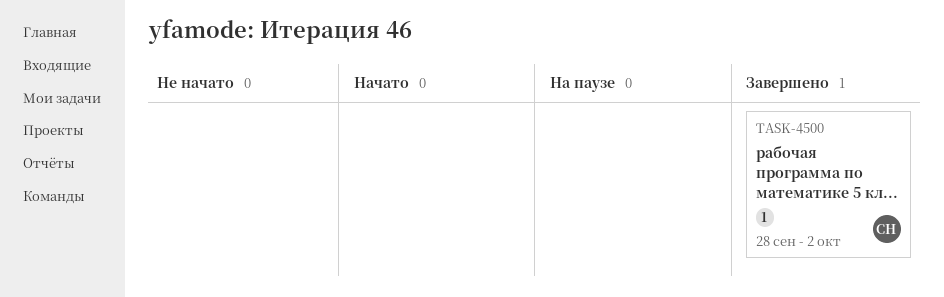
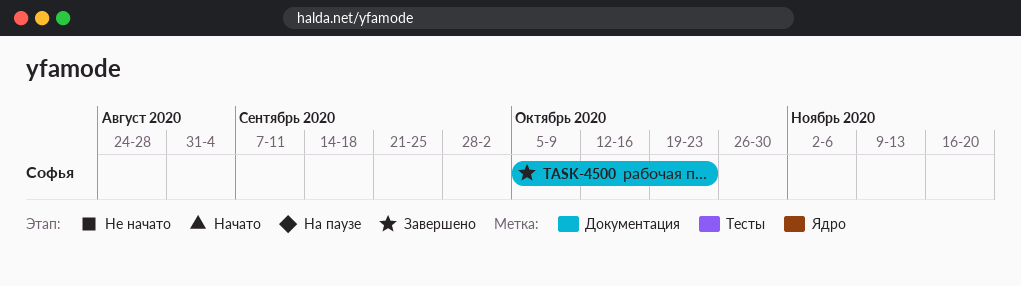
TASK-4500, start: Sep 28 -> Oct 5
TASK-4500, due: Oct 2 -> Oct 23

